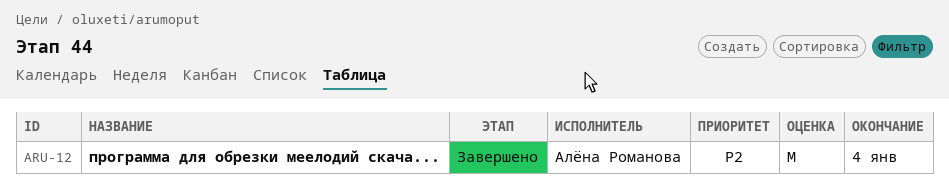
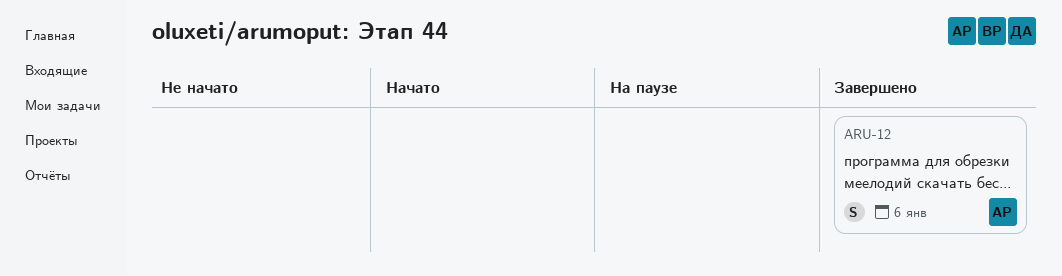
ARU-12, estimate: M -> S
ARU-12, due: Jan 4 -> Jan 6

